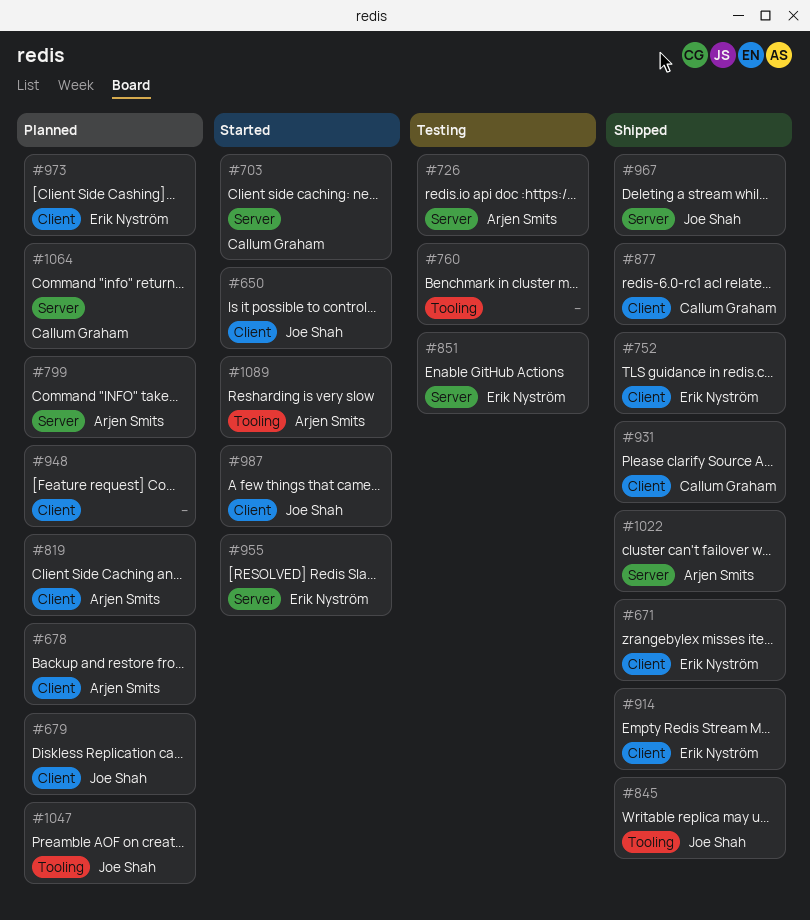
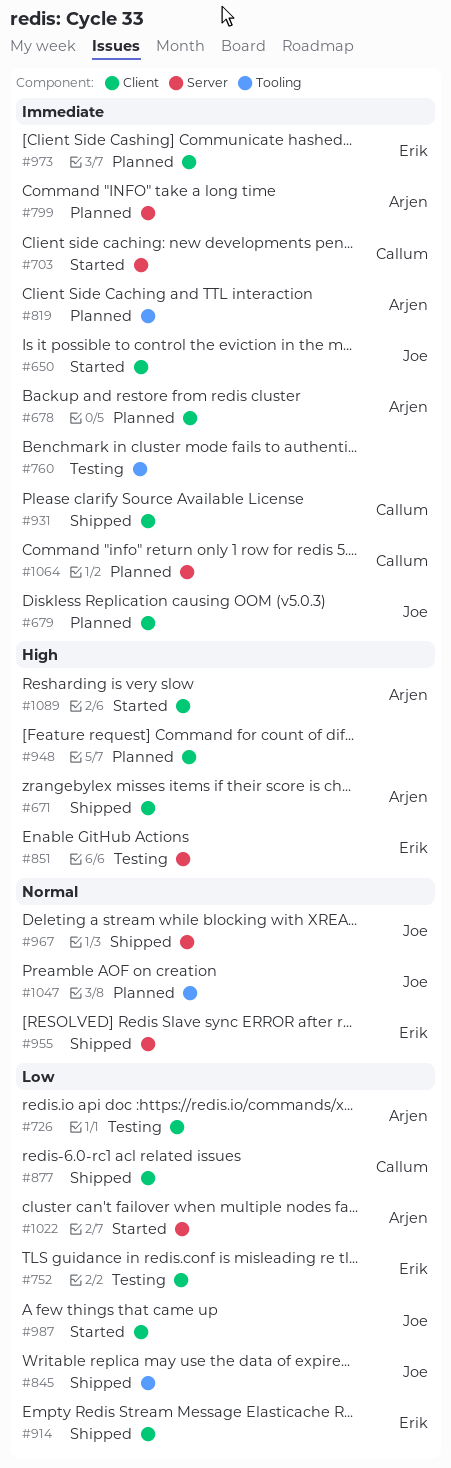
#671, owner: Erik Nyström -> Arjen Smits
#726, label: Server -> Client
#752, status: Shipped -> Testing
#819, label: Client -> Tooling
#955, status: Started -> Shipped
#1022, status: Shipped -> Started
#1089, label: Tooling -> Client

